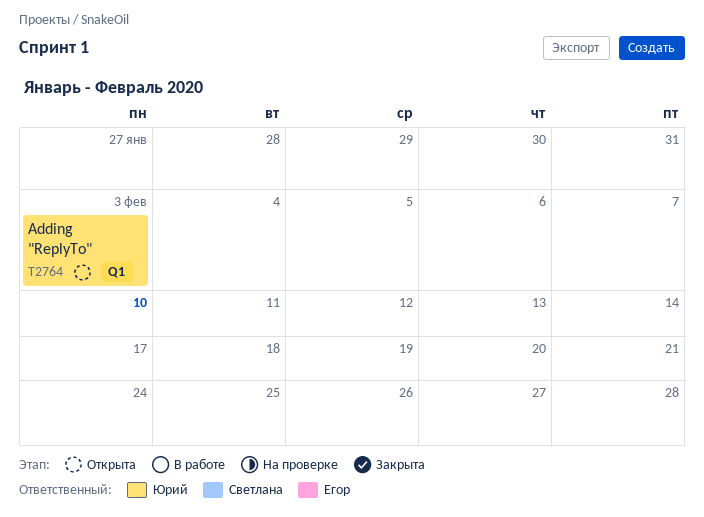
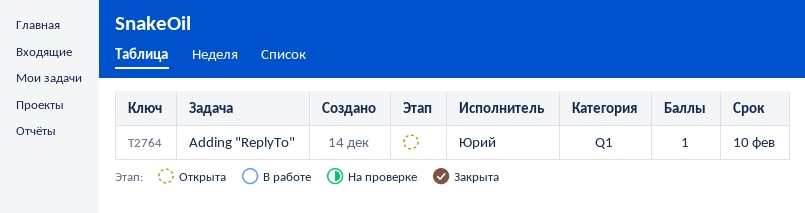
T2764, due: Feb 3 -> Feb 10

